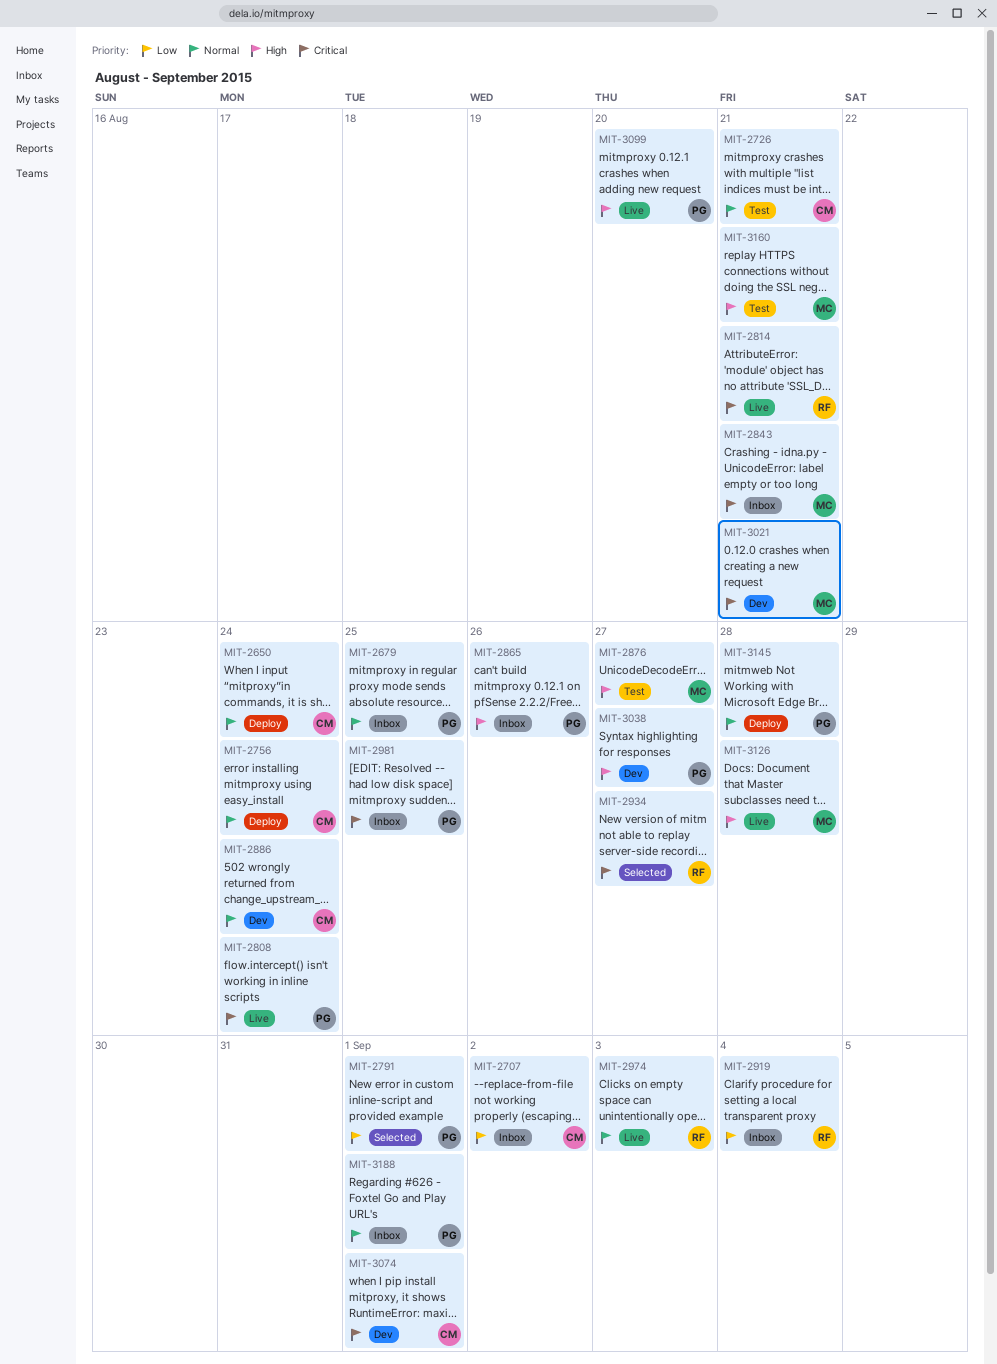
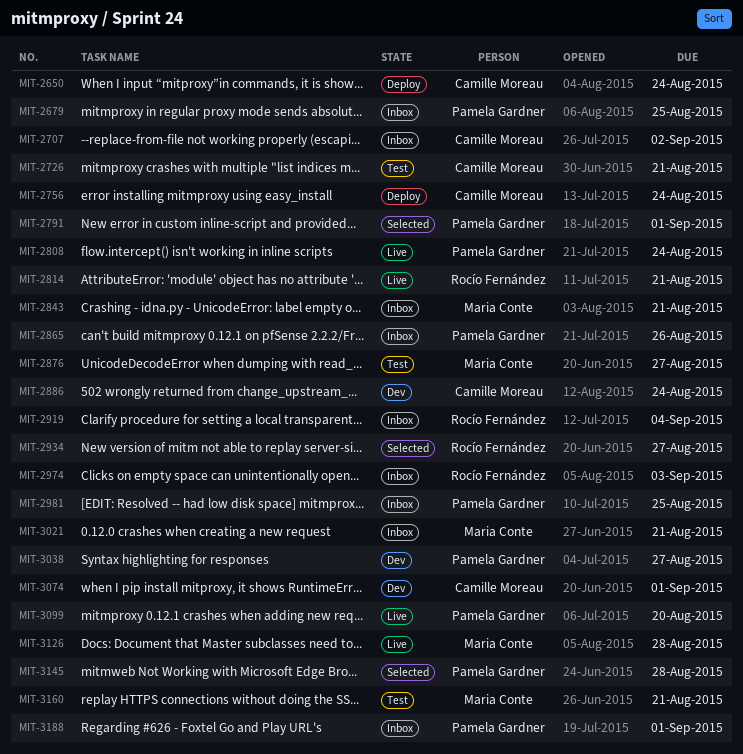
MIT-2974, status: Live -> Inbox
MIT-3021, status: Dev -> Inbox
MIT-3145, status: Deploy -> Selected

